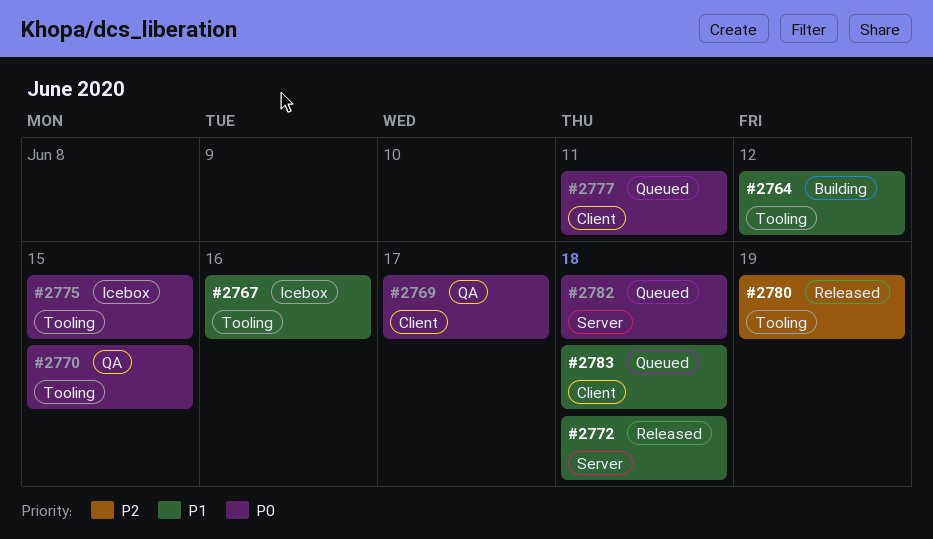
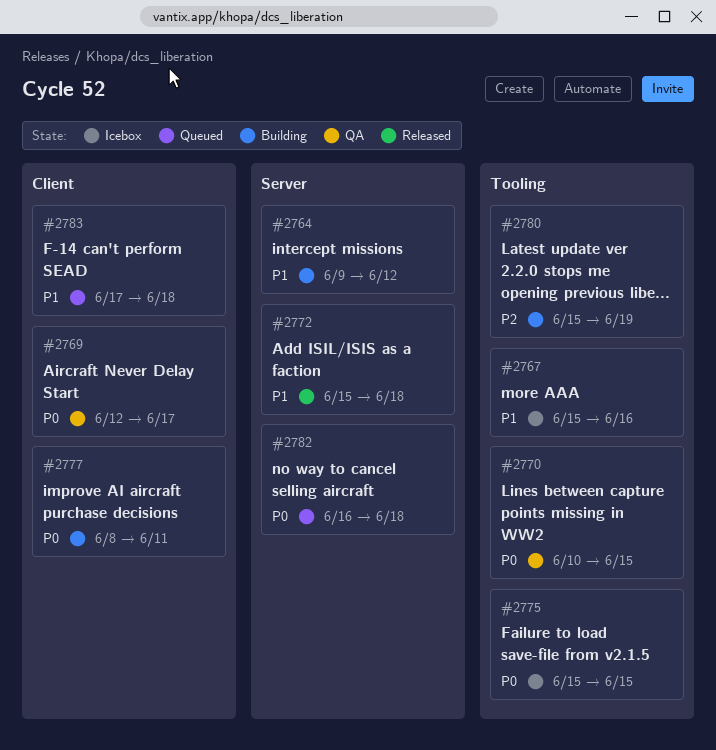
#2764, label: Tooling -> Server
#2777, status: Queued -> Building
#2780, status: Released -> Building

